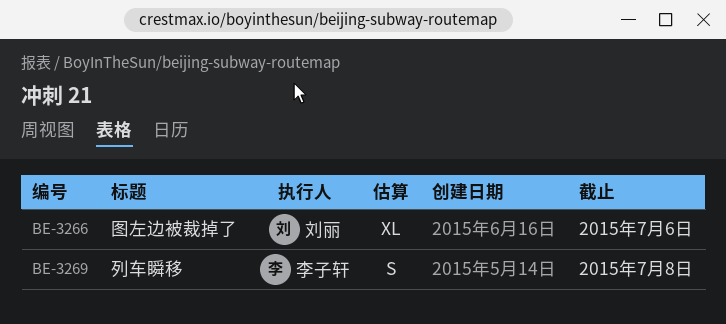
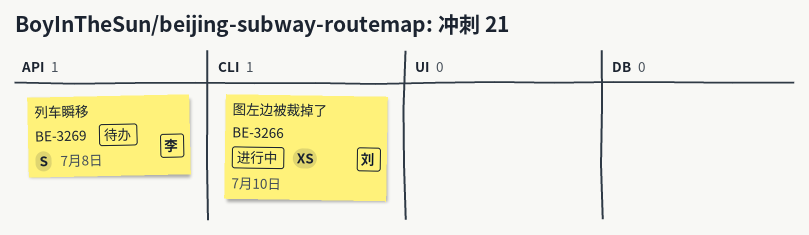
BE-3266, estimate: XL -> XS
BE-3266, due: Jul 6 -> Jul 10

